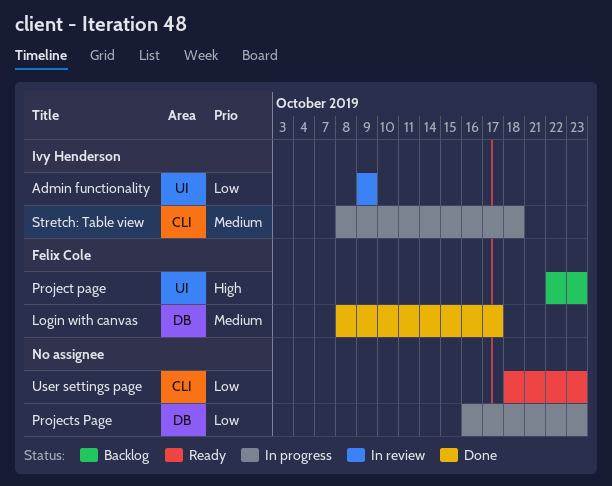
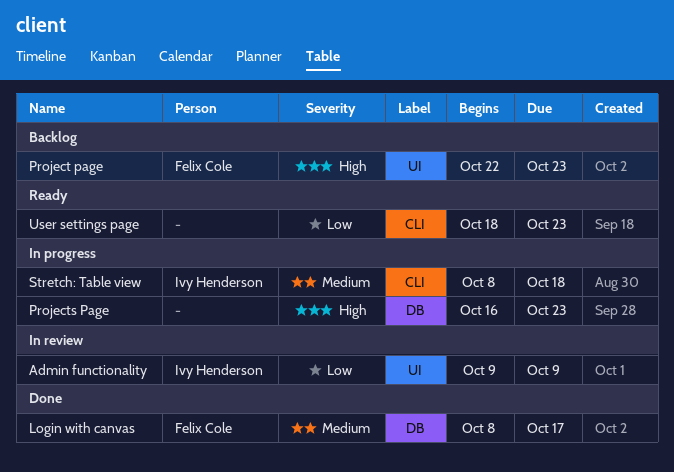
Projects Page, priority: Low -> High

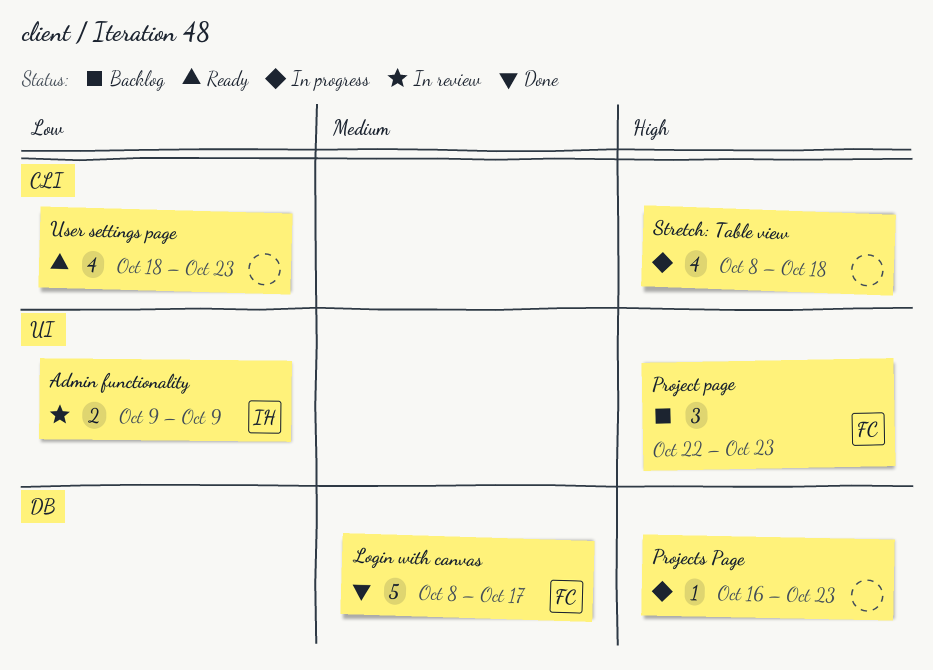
Stretch: Table view, owner: Ivy Henderson -> none
Stretch: Table view, priority: Medium -> High

